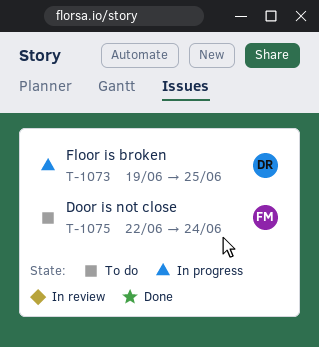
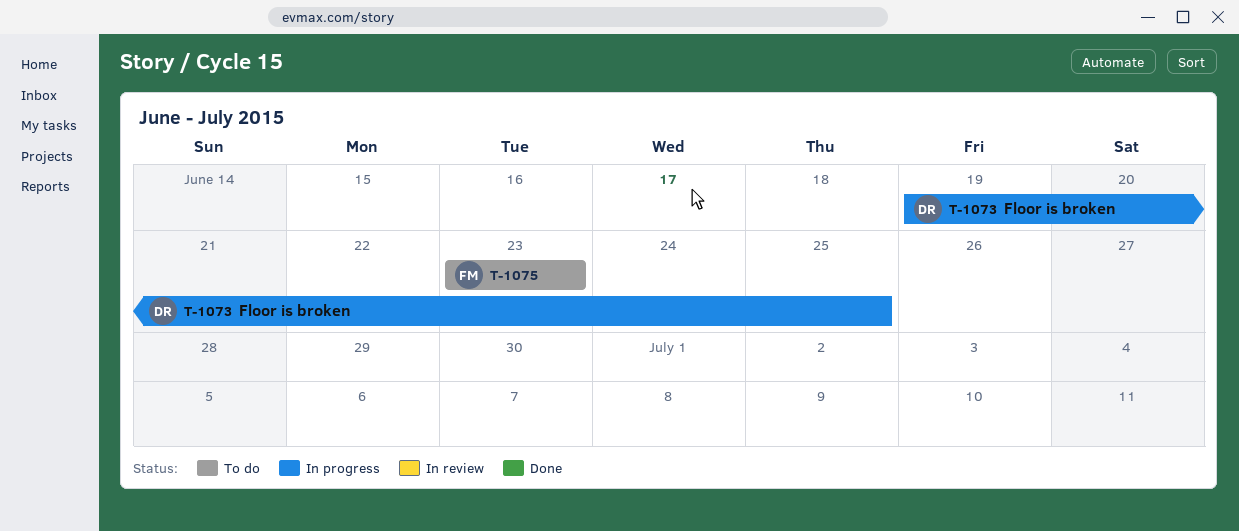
T-1075, start: Jun 22 -> Jun 23
T-1075, due: Jun 24 -> Jun 23

